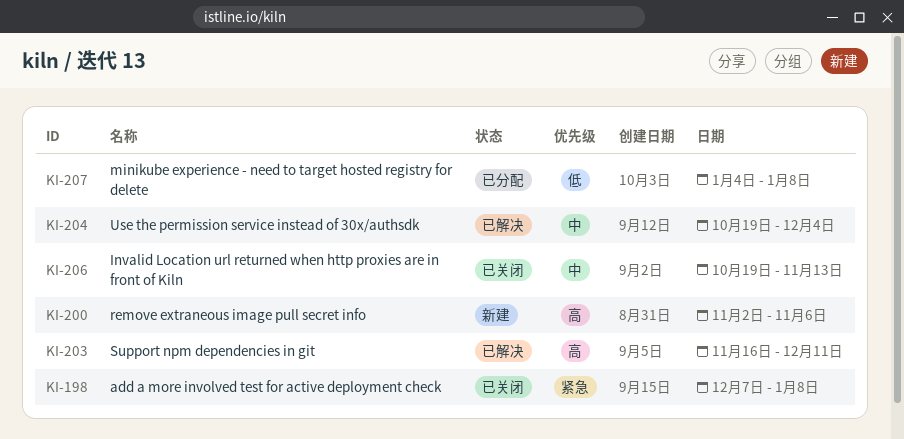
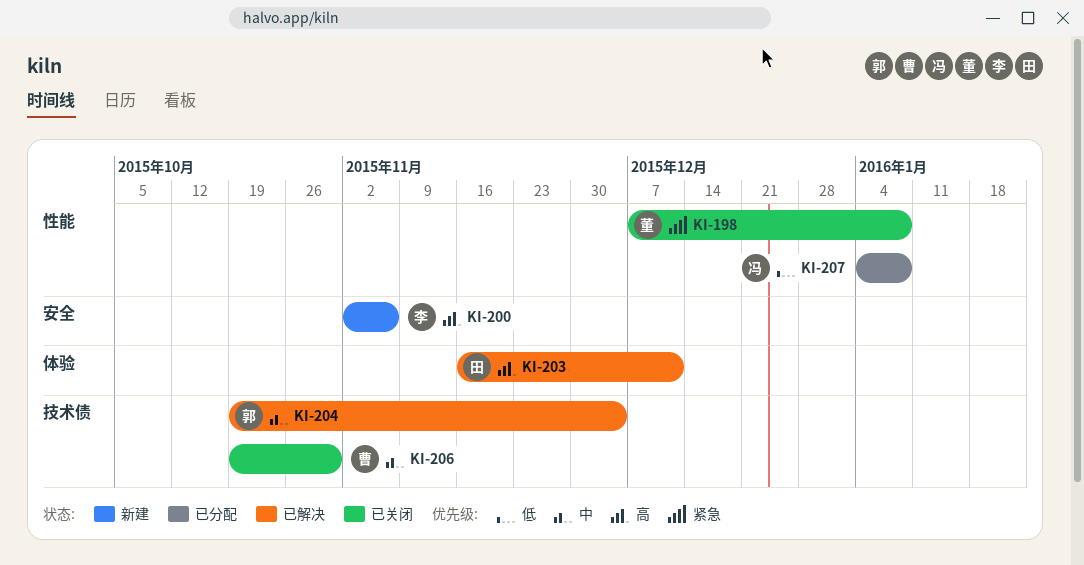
KI-206, due: Nov 13 -> Oct 30

